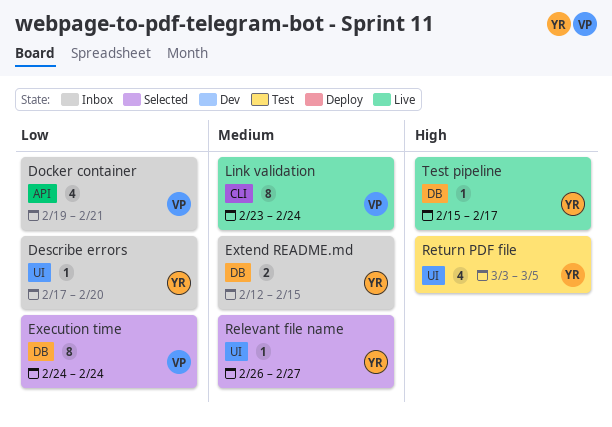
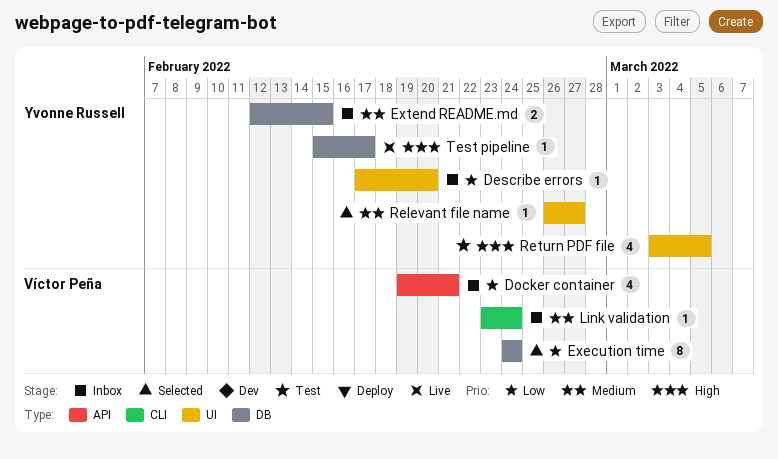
Link validation, status: Live -> Inbox
Link validation, estimate: 8 -> 1

